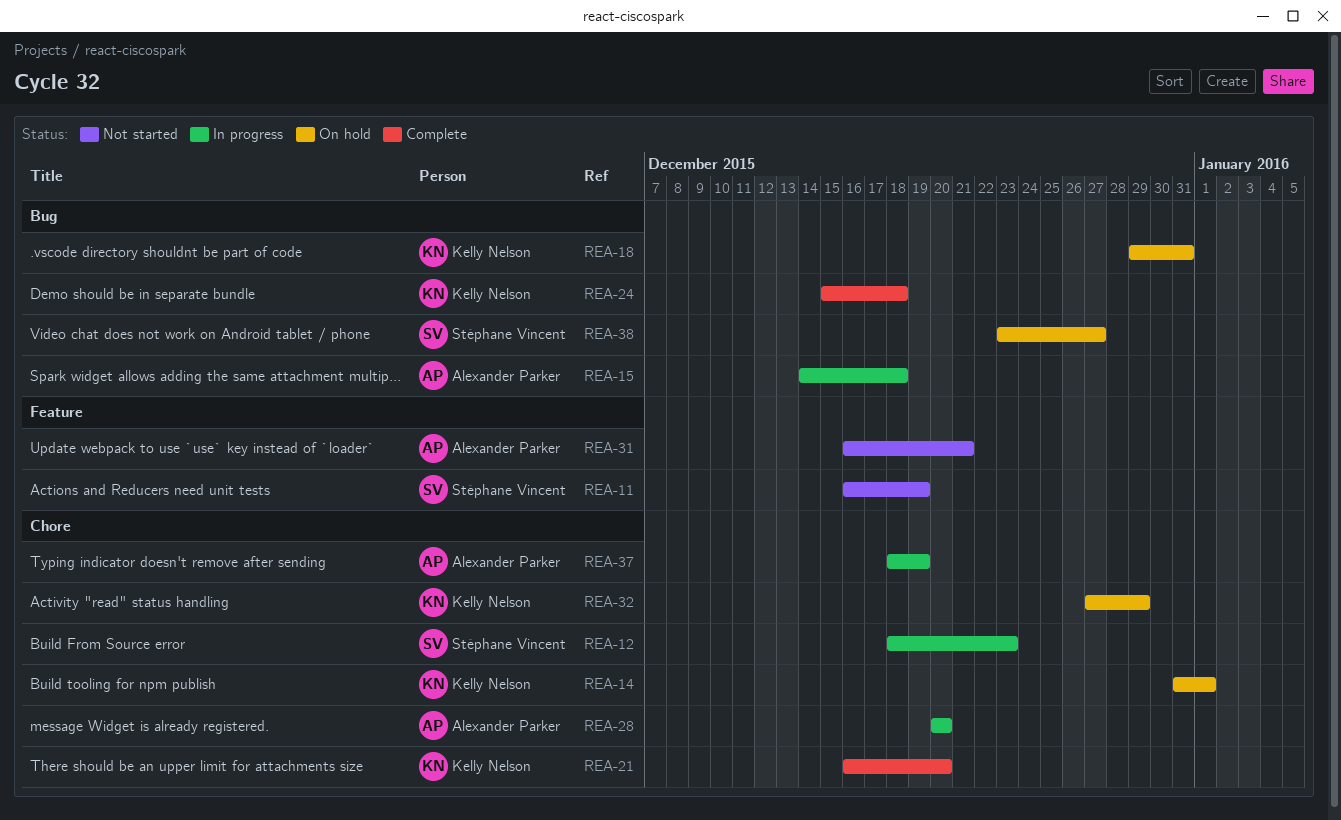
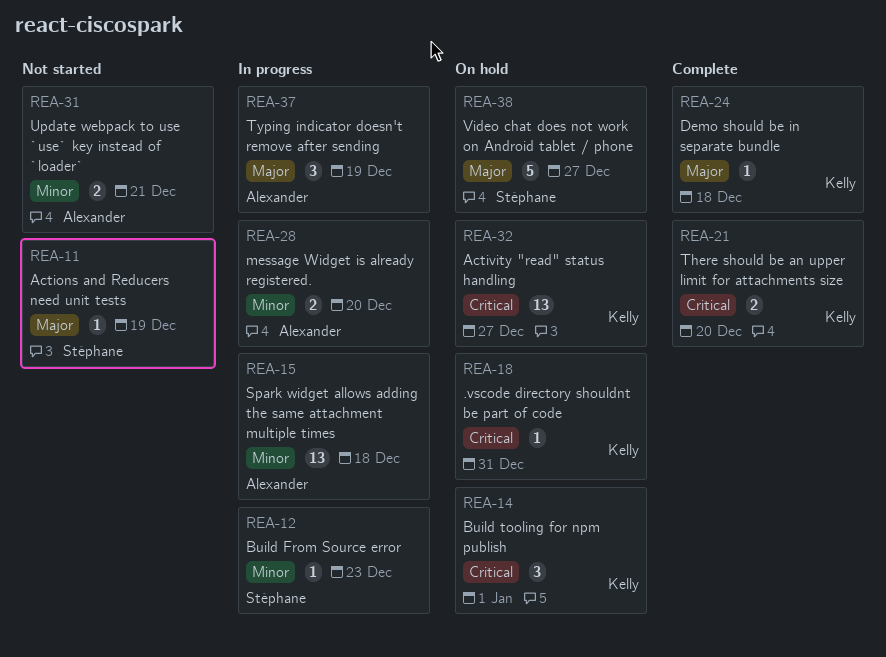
REA-32, due: Dec 29 -> Dec 27

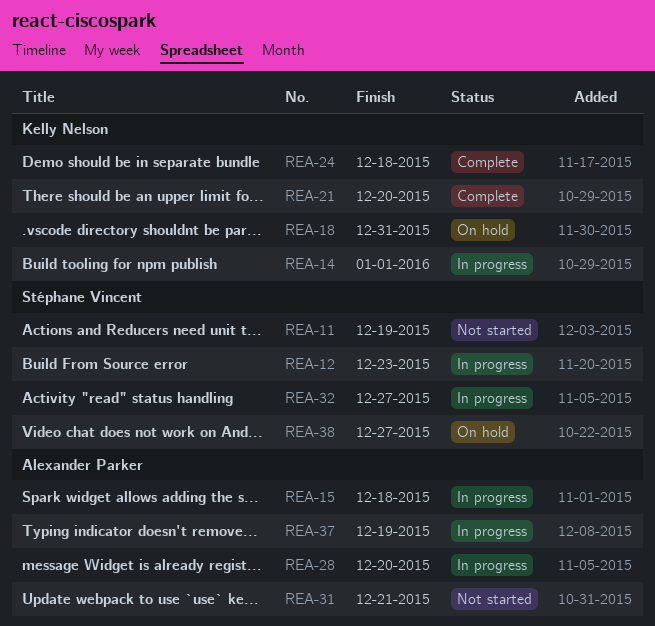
REA-14, status: On hold -> In progress
REA-32, status: On hold -> In progress
REA-32, owner: Kelly Nelson -> Stéphane Vincent

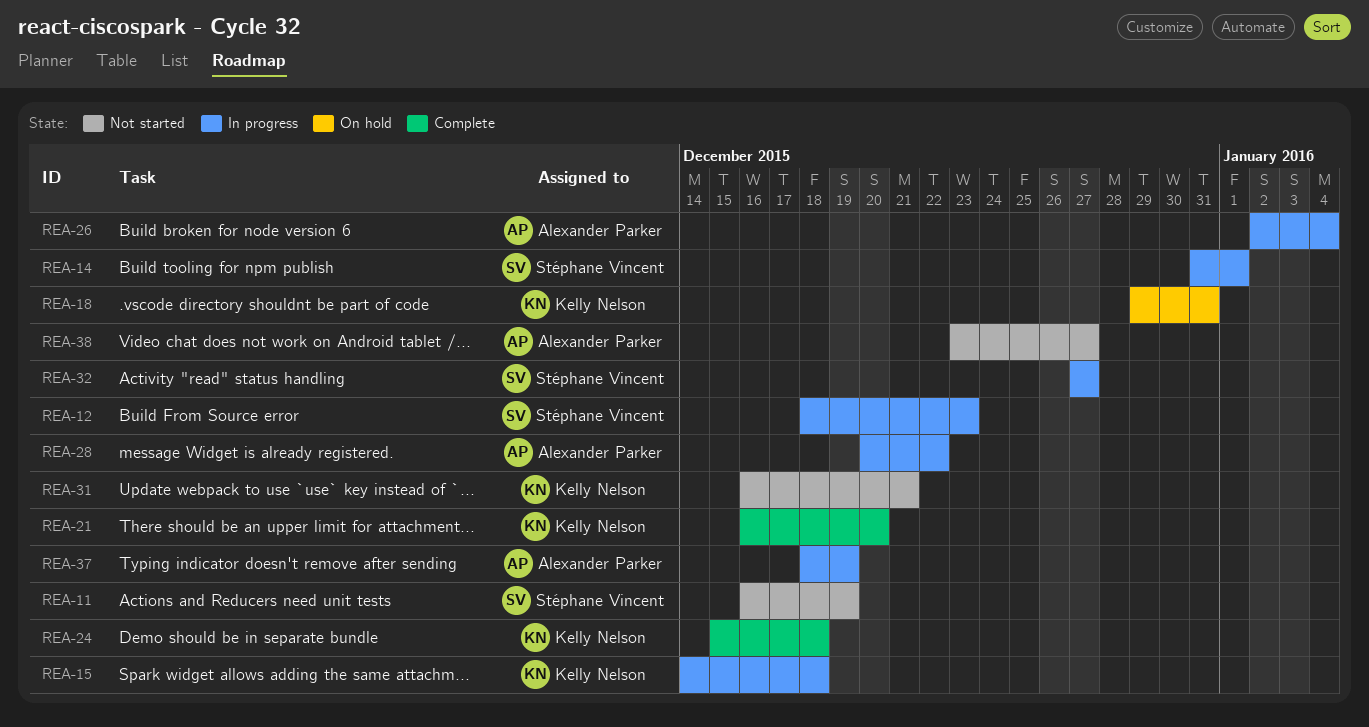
REA-14, owner: Kelly Nelson -> Stéphane Vincent
REA-15, owner: Alexander Parker -> Kelly Nelson
REA-26: none -> present
REA-28, due: Dec 20 -> Dec 22
REA-31, owner: Alexander Parker -> Kelly Nelson
REA-38, status: On hold -> Not started
REA-38, owner: Stéphane Vincent -> Alexander Parker

